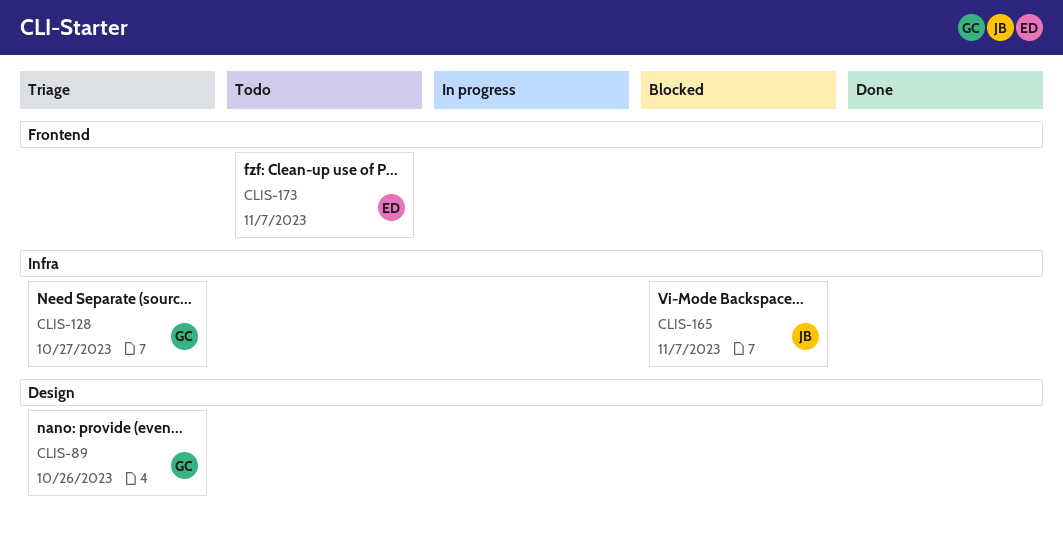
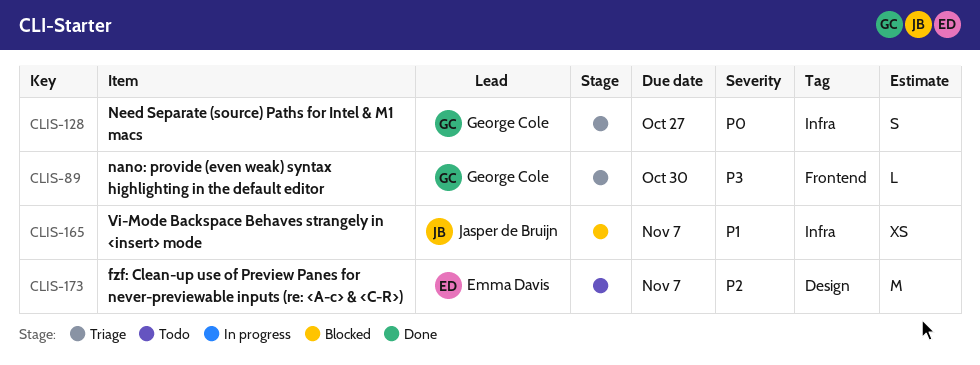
CLIS-89, label: Design -> Frontend
CLIS-89, due: Oct 26 -> Oct 30
CLIS-173, label: Frontend -> Design

